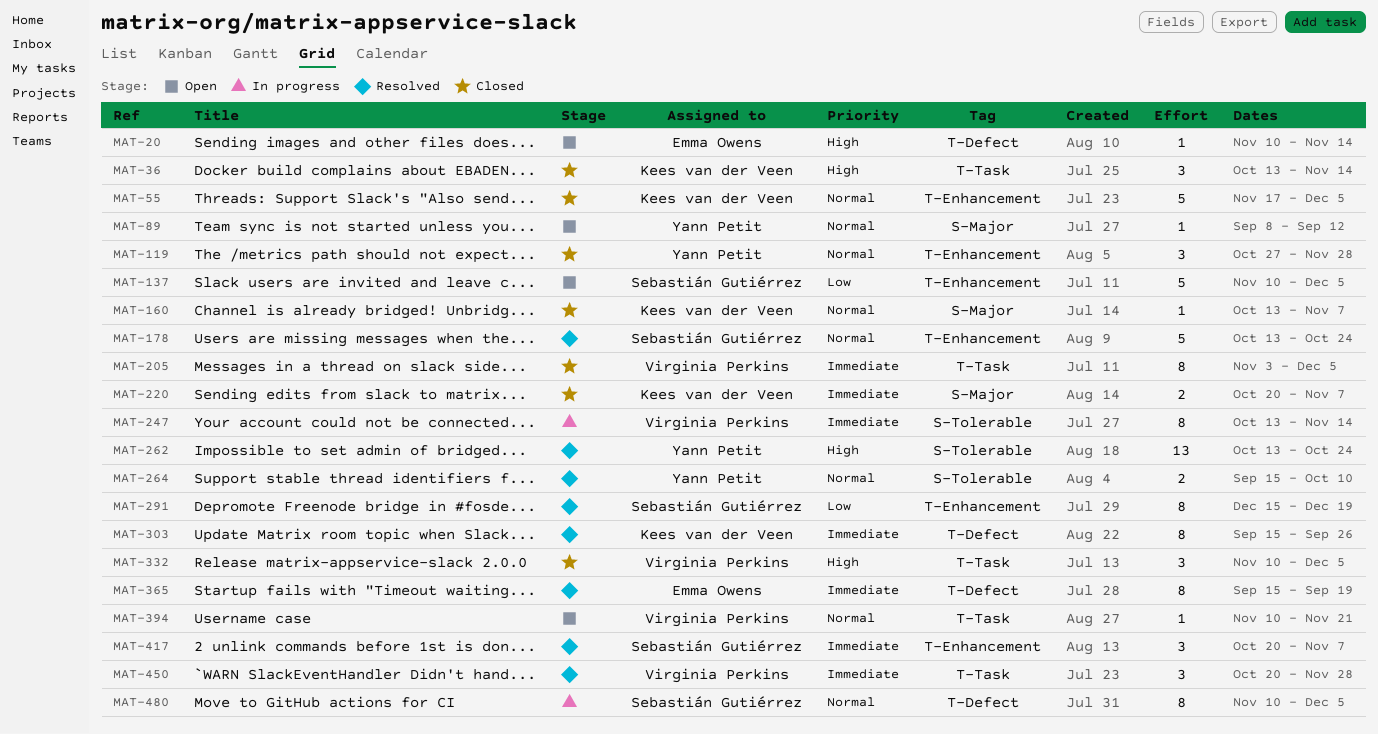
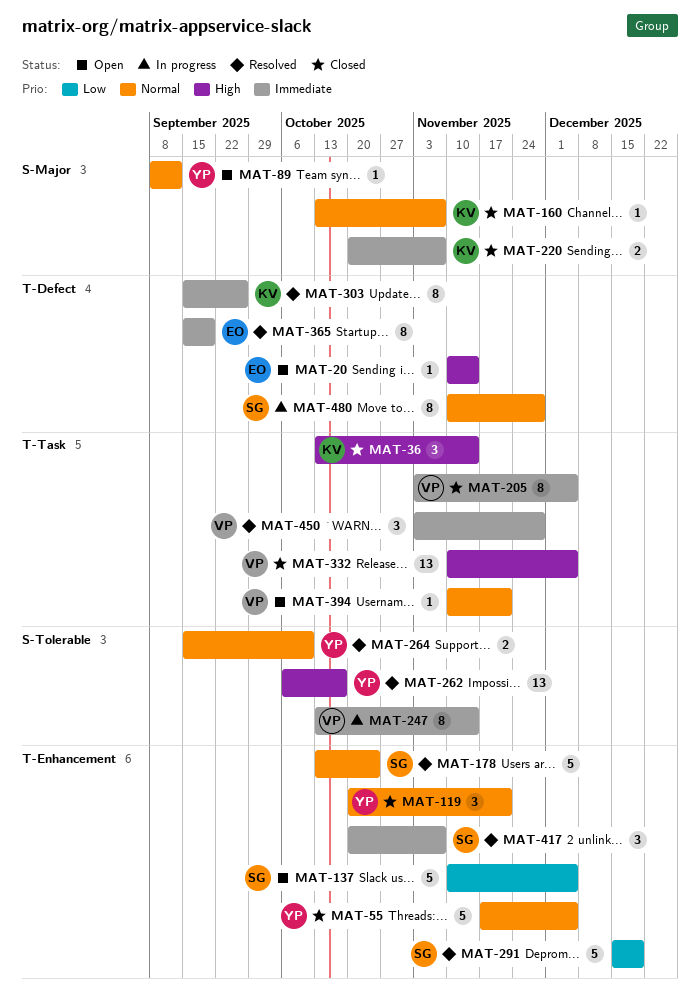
MAT-55, owner: Kees van der Veen -> Yann Petit
MAT-119, start: Oct 27 -> Oct 20
MAT-119, due: Nov 28 -> Nov 21
MAT-262, start: Oct 13 -> Oct 6
MAT-262, due: Oct 24 -> Oct 17
MAT-291, estimate: 8 -> 5
MAT-332, estimate: 3 -> 13
MAT-450, start: Oct 20 -> Nov 3
MAT-480, due: Dec 5 -> Nov 28

